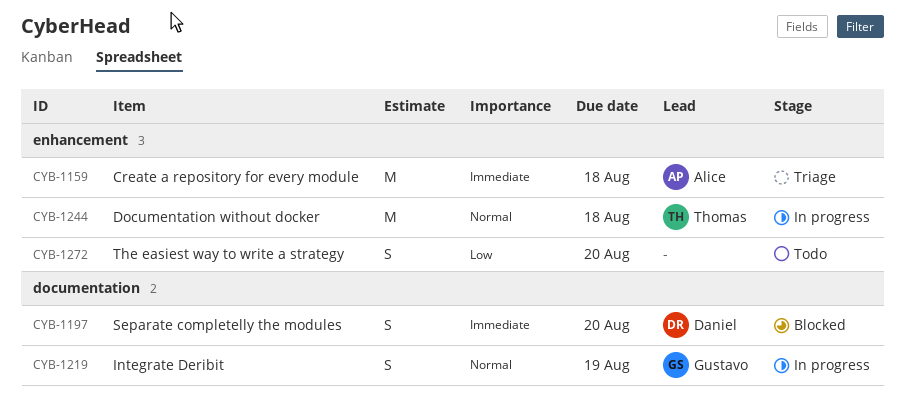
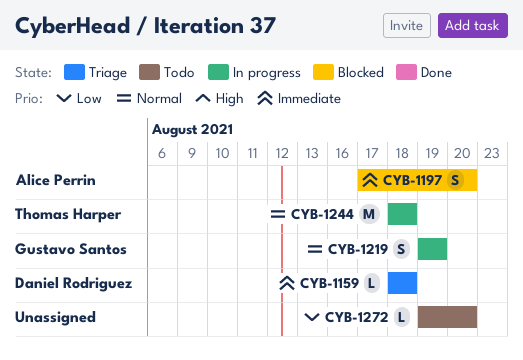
CYB-1159, owner: Alice Perrin -> Daniel Rodriguez
CYB-1159, estimate: M -> L
CYB-1197, owner: Daniel Rodriguez -> Alice Perrin
CYB-1272, estimate: S -> L

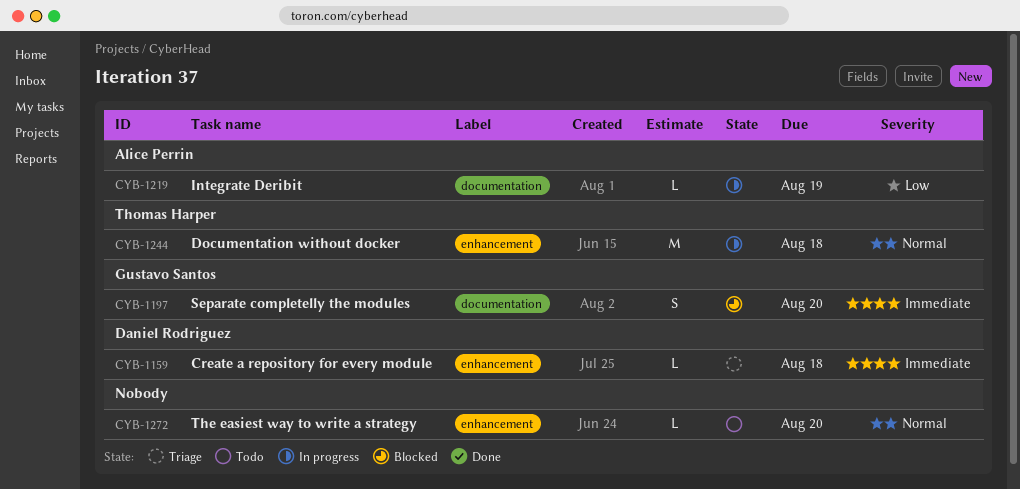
CYB-1197, owner: Alice Perrin -> Gustavo Santos
CYB-1219, owner: Gustavo Santos -> Alice Perrin
CYB-1219, priority: Normal -> Low
CYB-1219, estimate: S -> L
CYB-1272, priority: Low -> Normal

